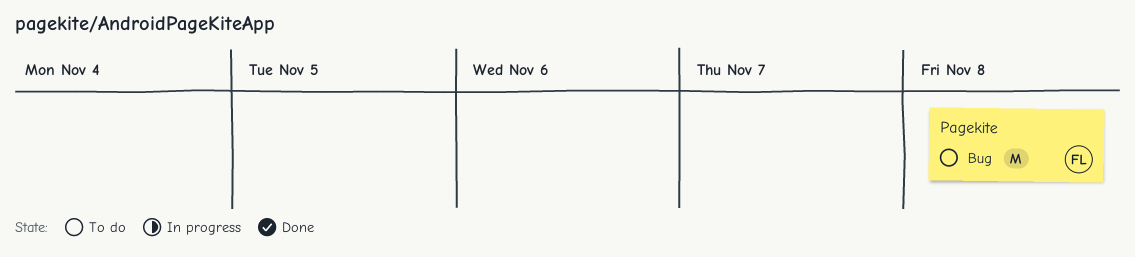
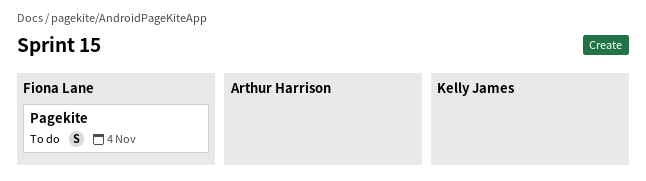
Pagekite, estimate: M -> S
Pagekite, due: Nov 8 -> Nov 4

